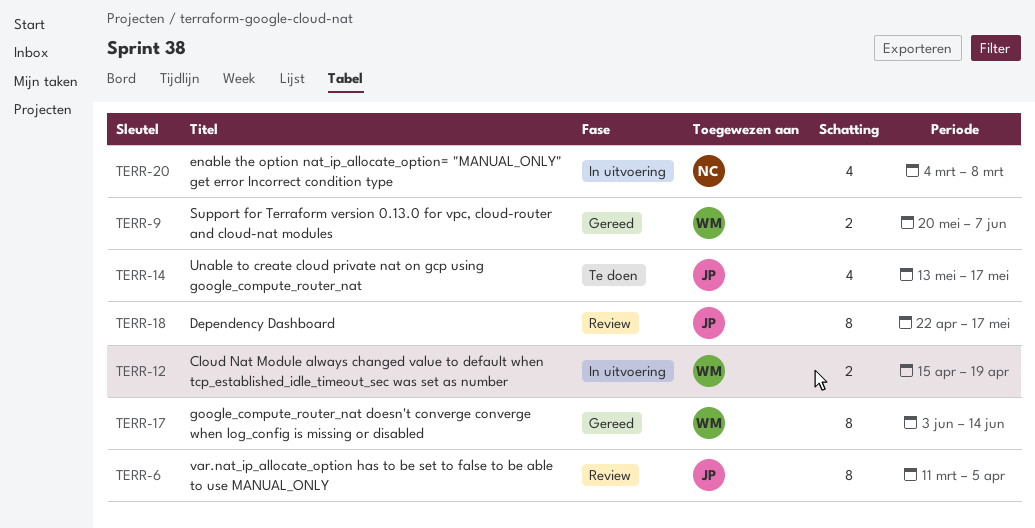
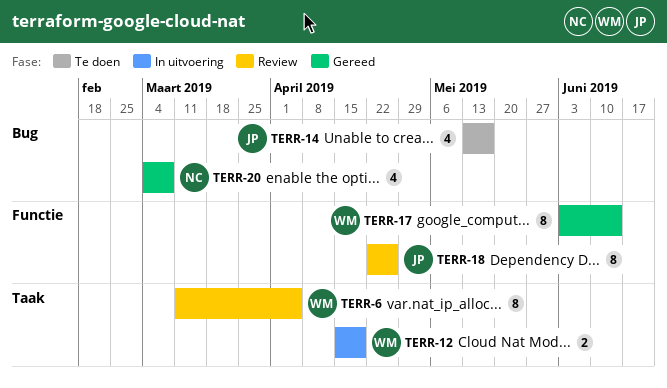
TERR-6, owner: JP -> WM
TERR-9: present -> none
TERR-18, due: May 17 -> Apr 26
TERR-20, status: In uitvoering -> Gereed

